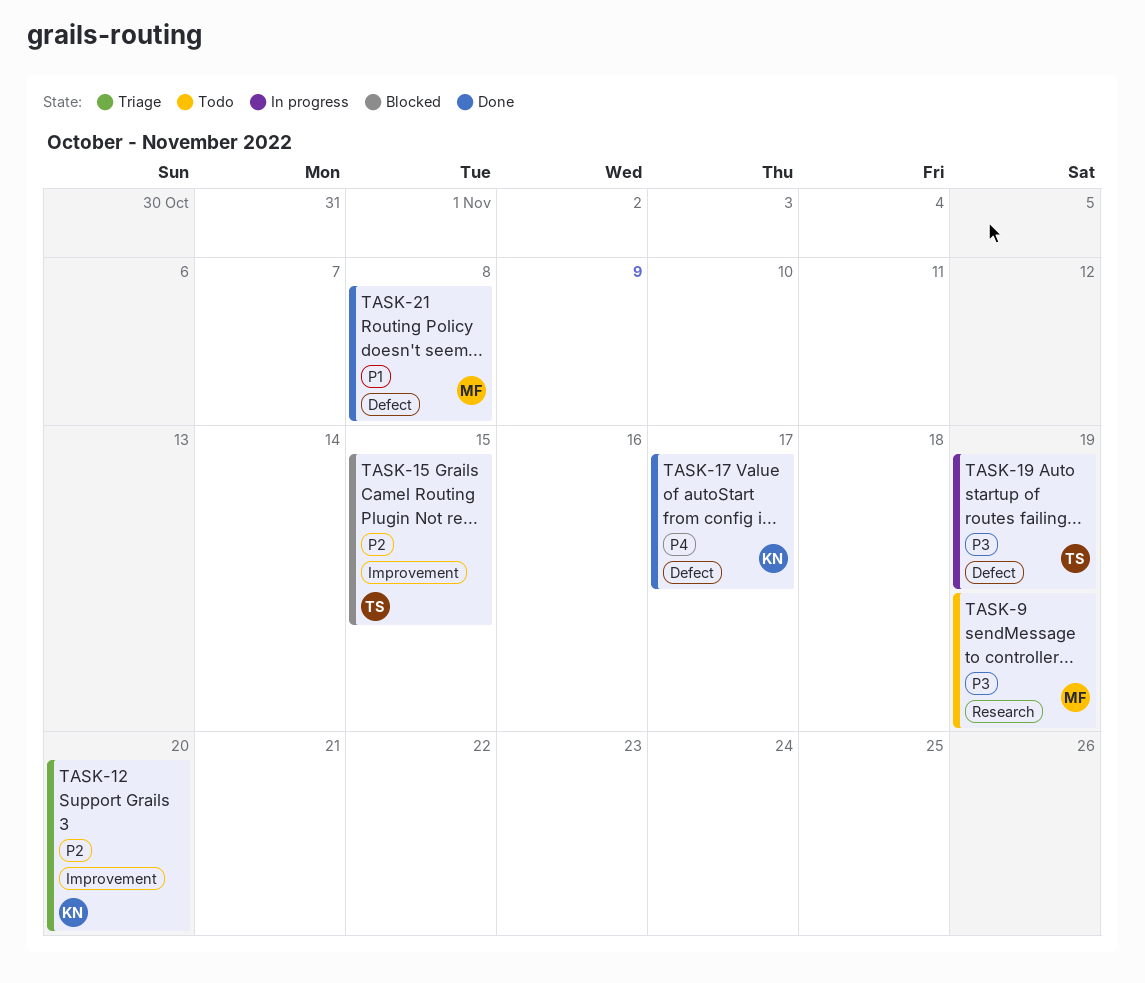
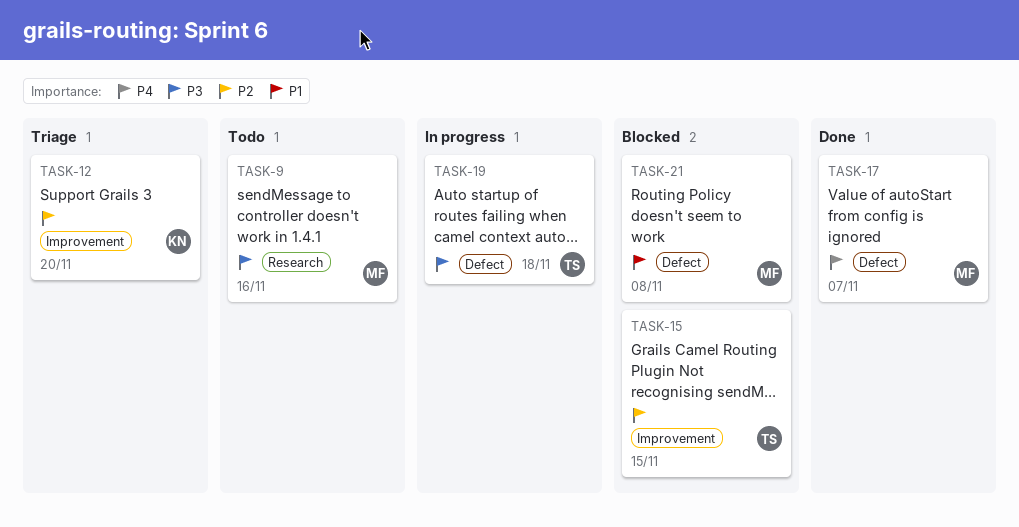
TASK-9, due: Nov 19 -> Nov 16
TASK-17, owner: KN -> MF
TASK-17, due: Nov 17 -> Nov 7
TASK-19, due: Nov 19 -> Nov 18
TASK-21, status: Done -> Blocked

